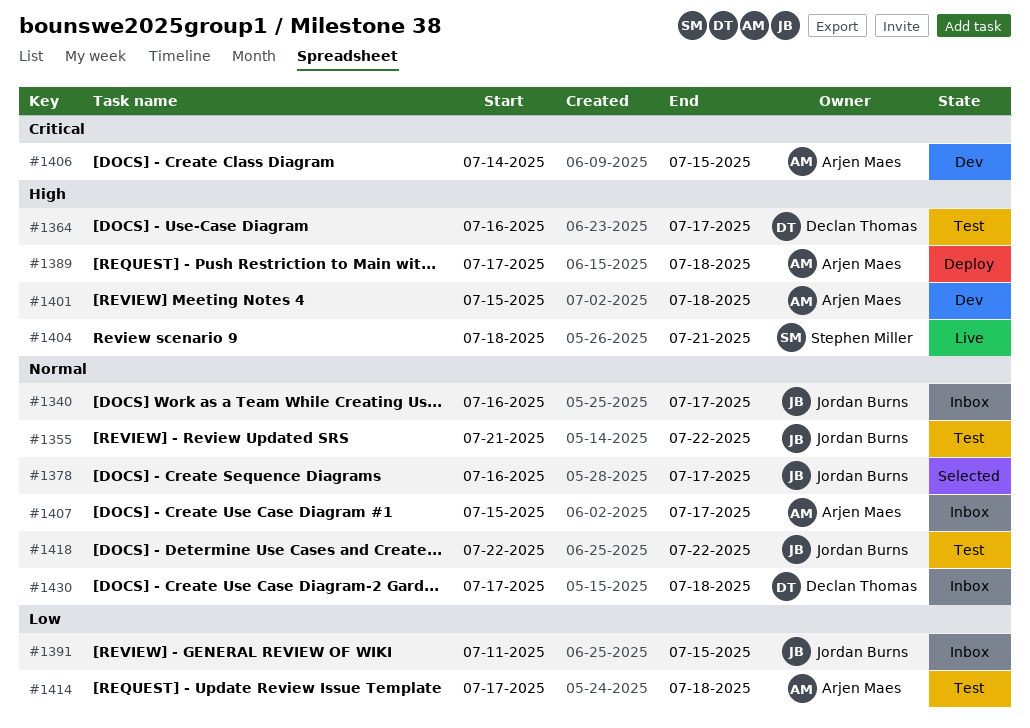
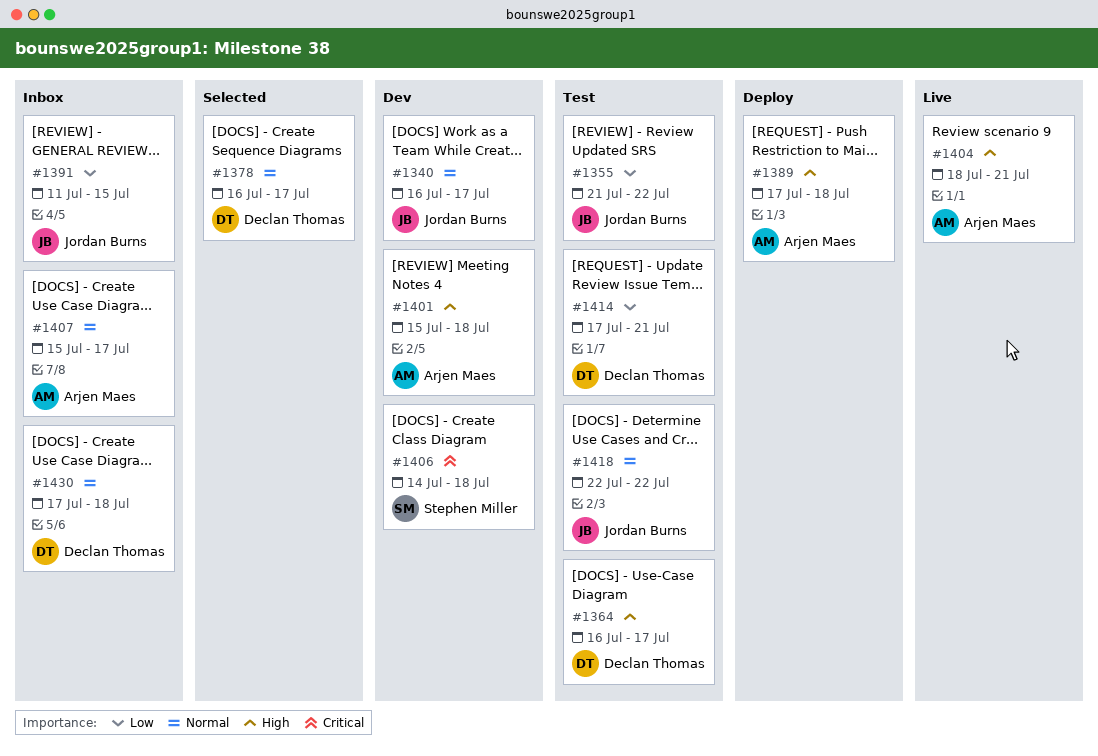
#1340, status: Inbox -> Dev
#1355, priority: Normal -> Low
#1378, owner: Jordan Burns -> Declan Thomas
#1404, owner: Stephen Miller -> Arjen Maes
#1406, owner: Arjen Maes -> Stephen Miller
#1406, due: Jul 15 -> Jul 18
#1414, owner: Arjen Maes -> Declan Thomas
#1414, due: Jul 18 -> Jul 21

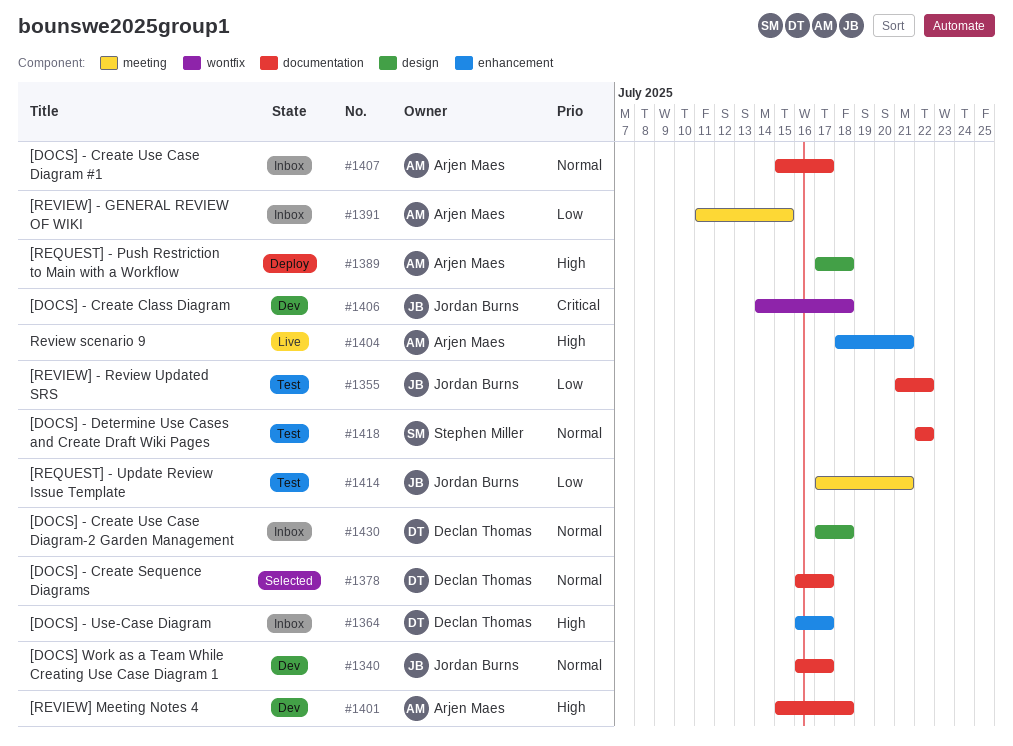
#1364, status: Test -> Inbox
#1391, owner: Jordan Burns -> Arjen Maes
#1406, owner: Stephen Miller -> Jordan Burns
#1414, owner: Declan Thomas -> Jordan Burns
#1418, owner: Jordan Burns -> Stephen Miller

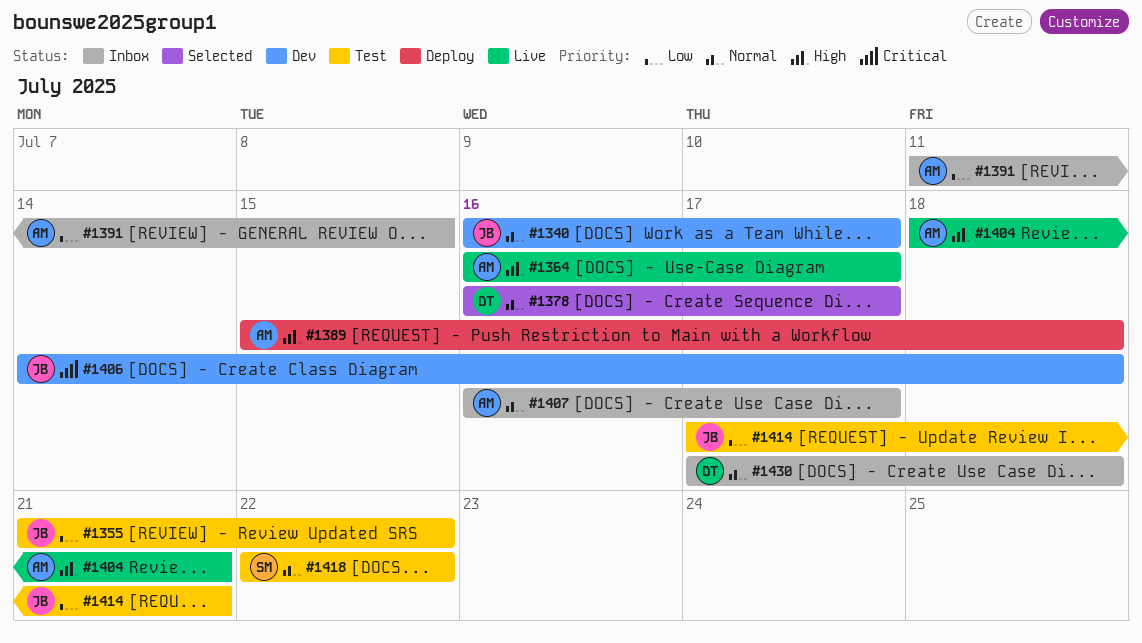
#1364, status: Inbox -> Live
#1364, owner: Declan Thomas -> Arjen Maes
#1389, start: Jul 17 -> Jul 15
#1401: present -> none
#1407, start: Jul 15 -> Jul 16

